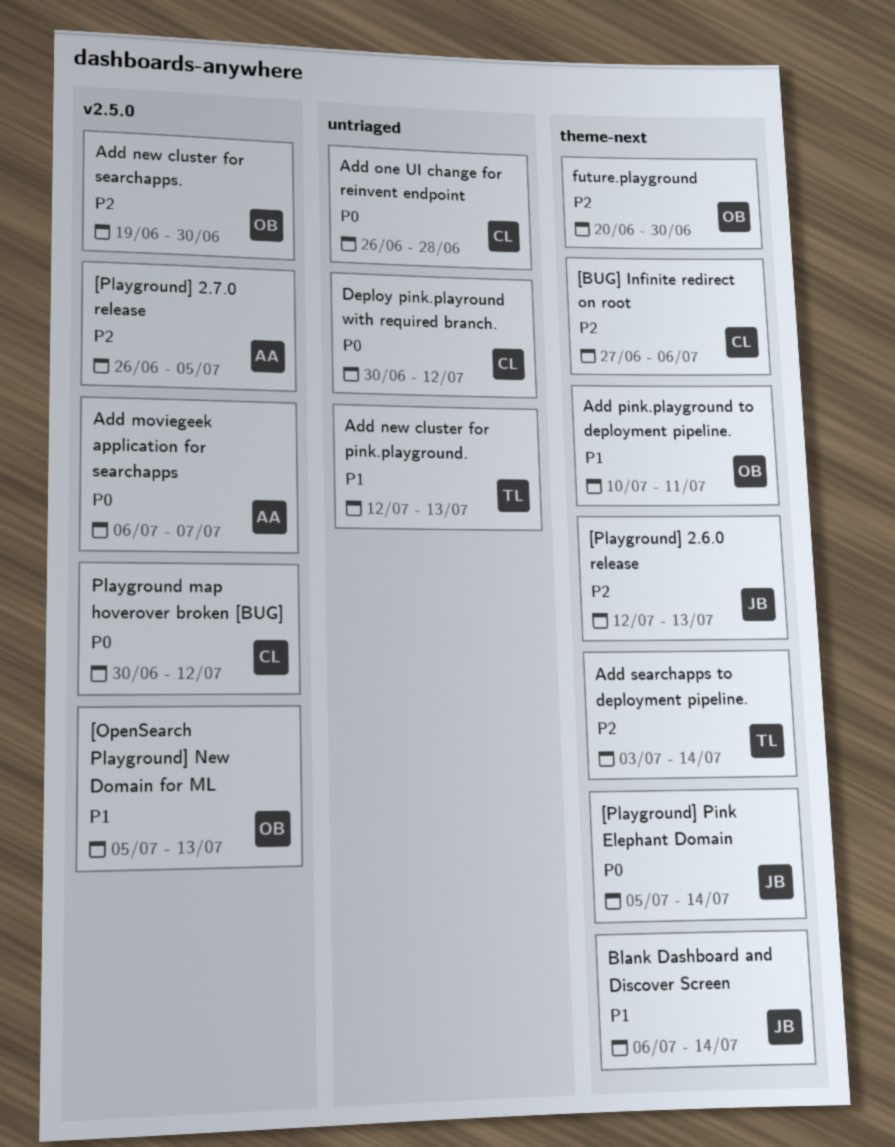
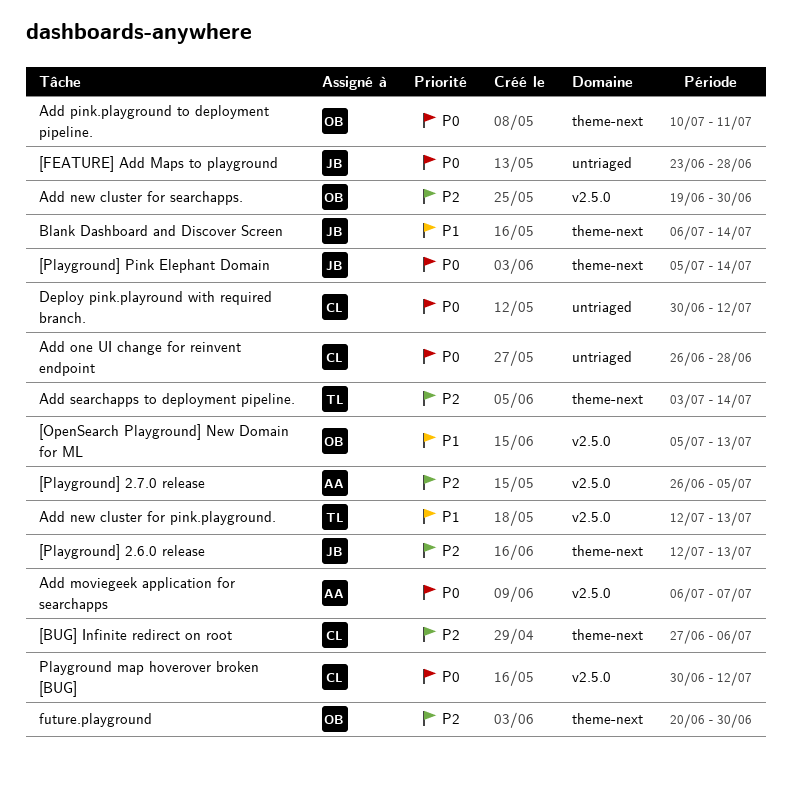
[FEATURE] Add Maps to playground: none -> present
Add new cluster for pink.playground., label: untriaged -> v2.5.0
Add pink.playground to deployment pipeline., priority: P1 -> P0

